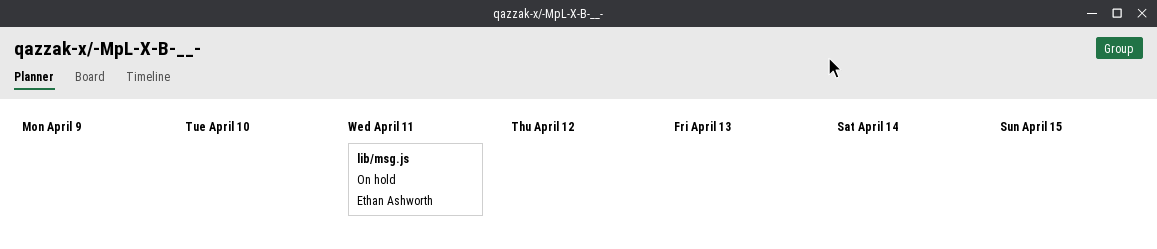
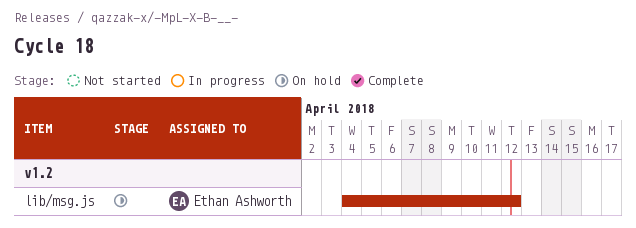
lib/msg.js, due: Apr 11 -> Apr 12

